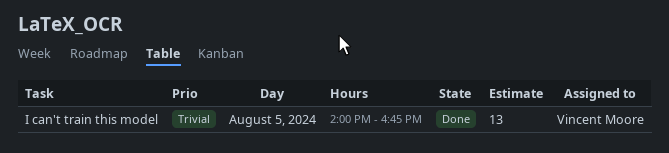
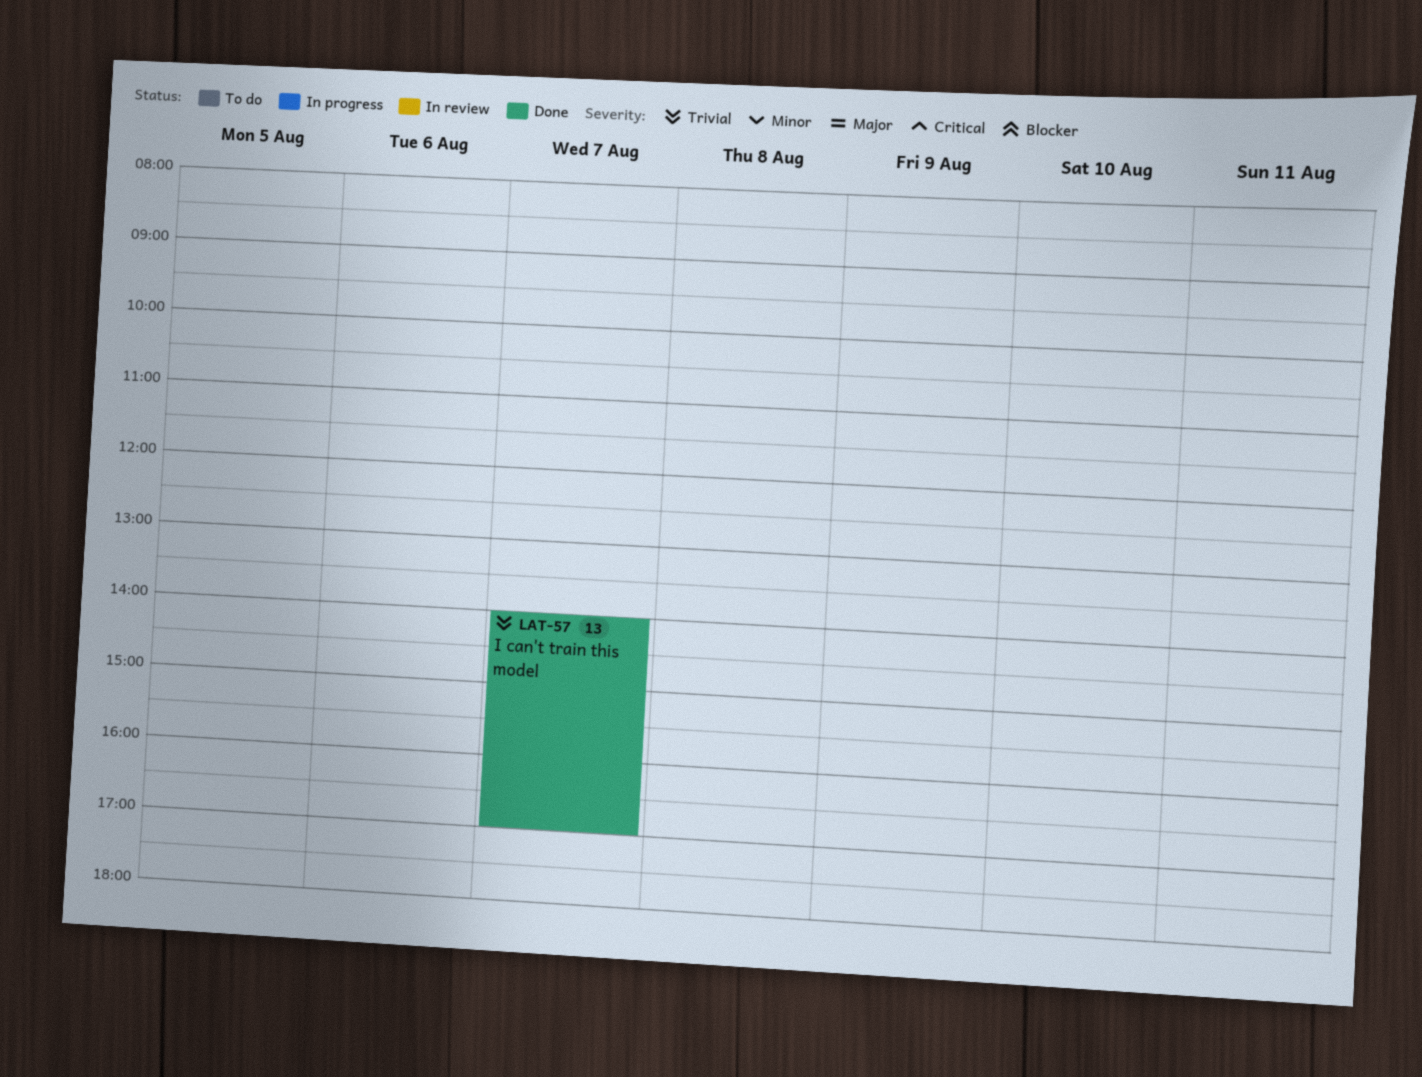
I can't train this model, day: Aug 5 -> Aug 7
I can't train this model, ends: 16:45 -> 17:00

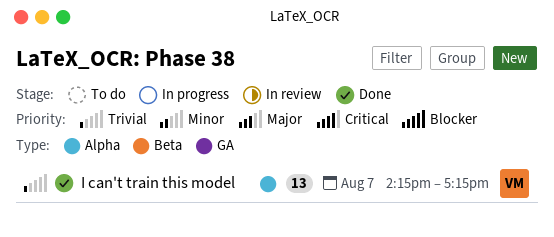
I can't train this model, begins: 14:00 -> 14:15
I can't train this model, ends: 17:00 -> 17:15

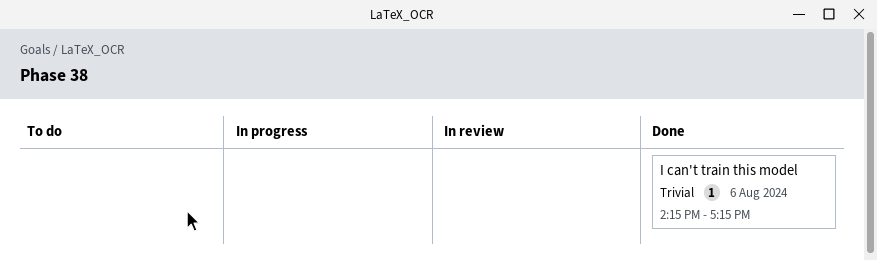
I can't train this model, estimate: 13 -> 1
I can't train this model, day: Aug 7 -> Aug 6

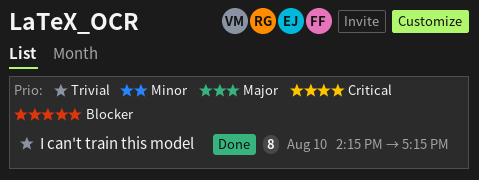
I can't train this model, estimate: 1 -> 8
I can't train this model, day: Aug 6 -> Aug 10

